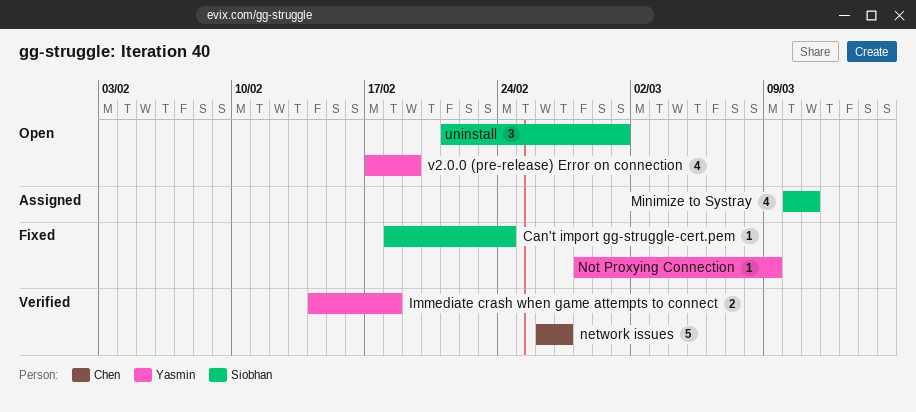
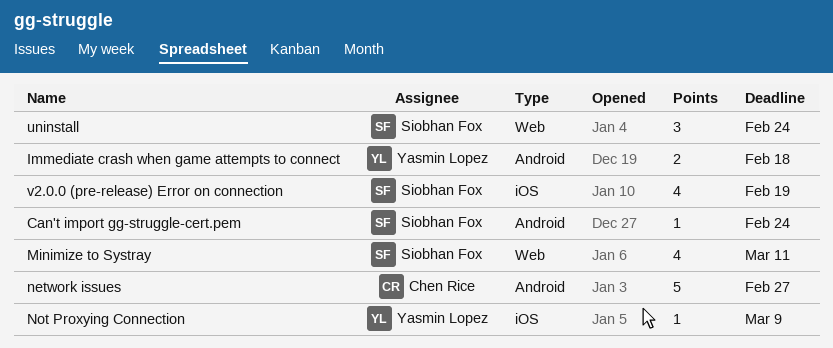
uninstall, due: Mar 1 -> Feb 24
v2.0.0 (pre-release) Error on connection, owner: Yasmin Lopez -> Siobhan Fox

